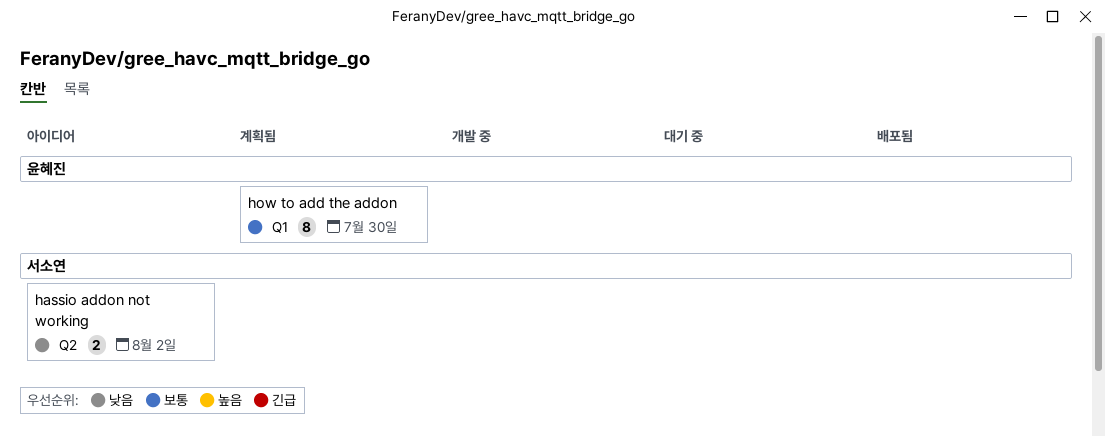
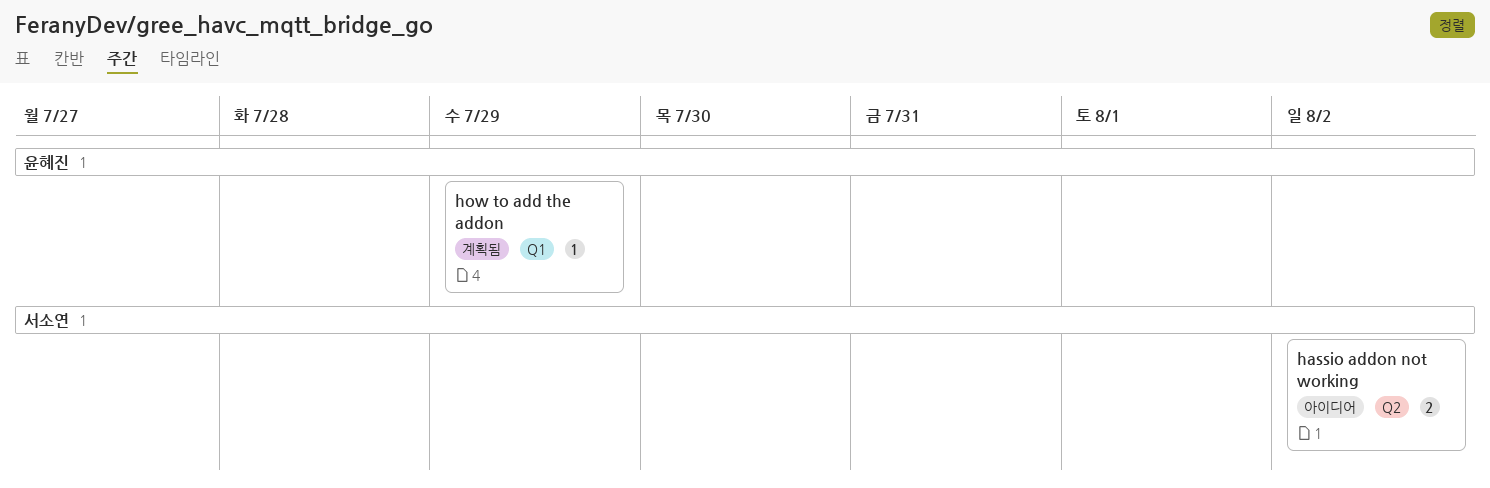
how to add the addon, estimate: 8 -> 1
how to add the addon, due: Jul 30 -> Jul 29

